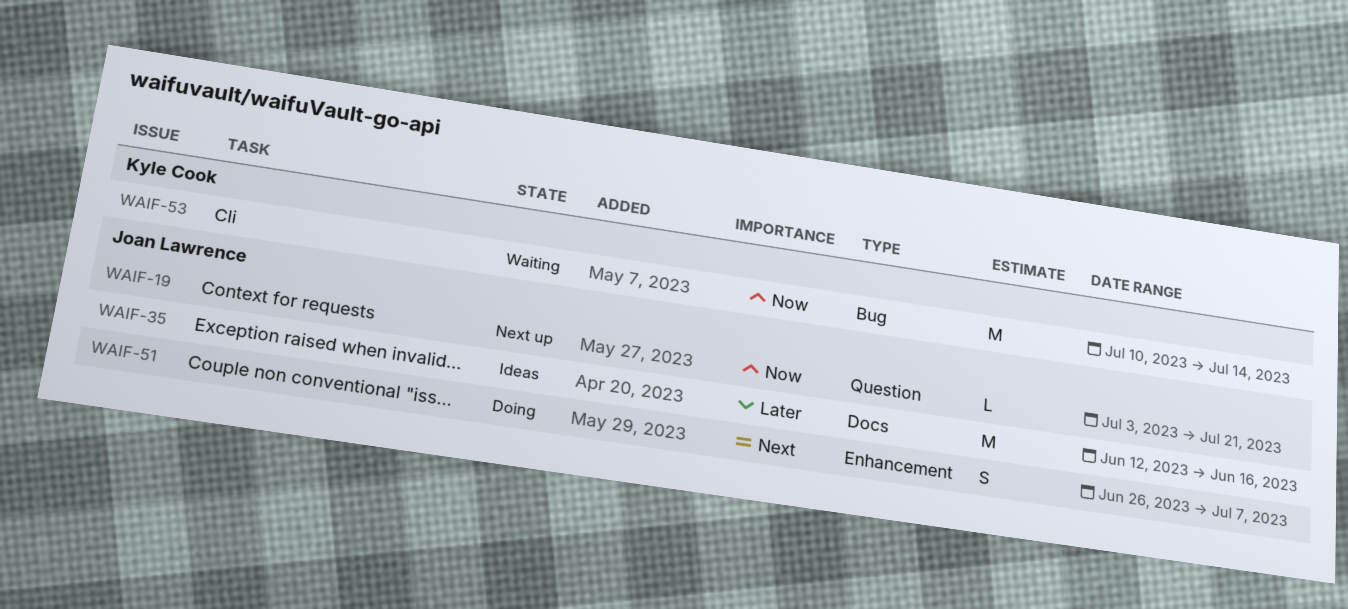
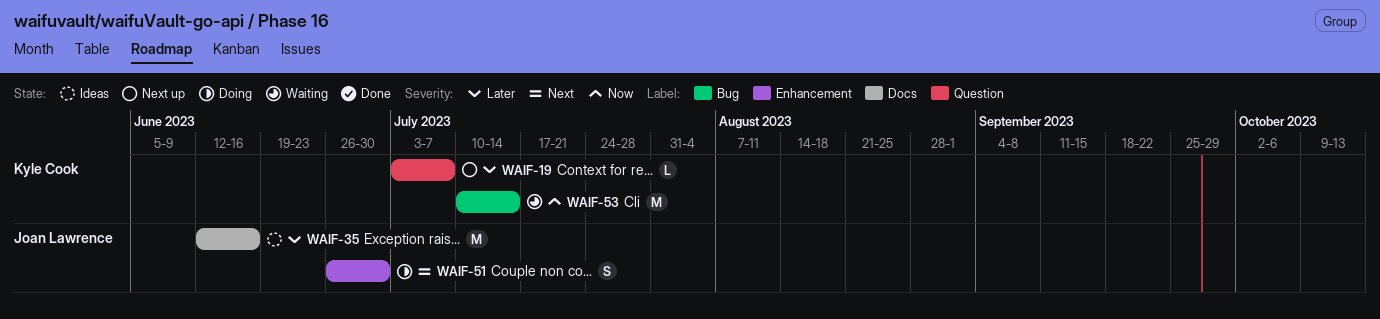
WAIF-19, owner: Joan Lawrence -> Kyle Cook
WAIF-19, priority: Now -> Later
WAIF-19, due: Jul 21 -> Jul 7
WAIF-51, due: Jul 7 -> Jun 30

